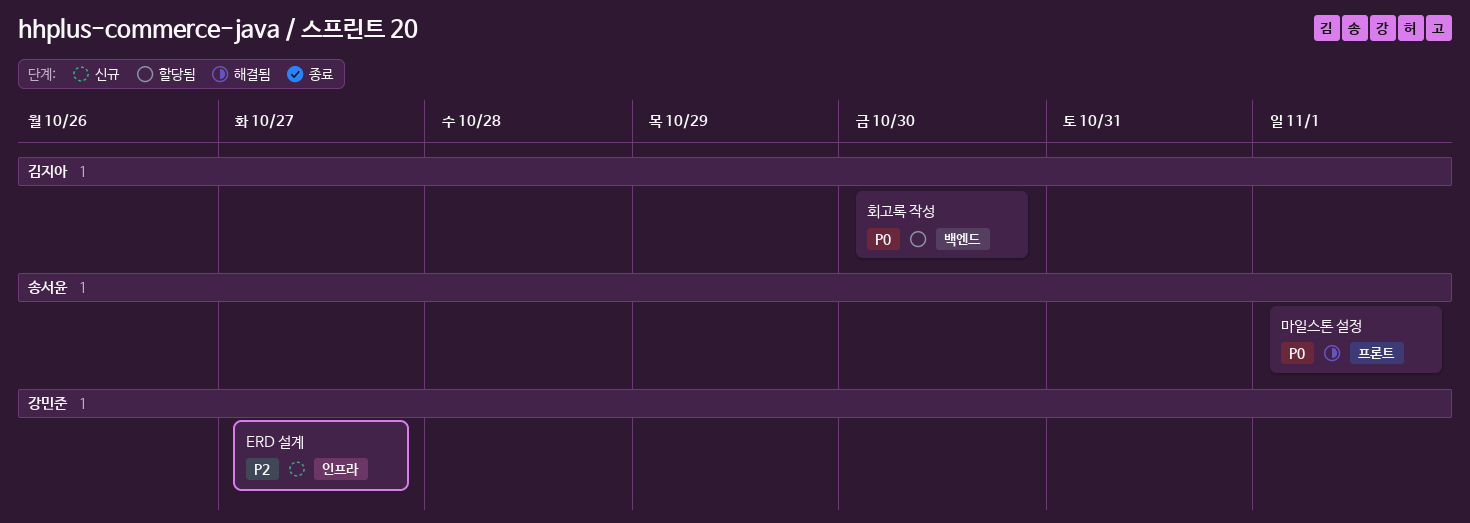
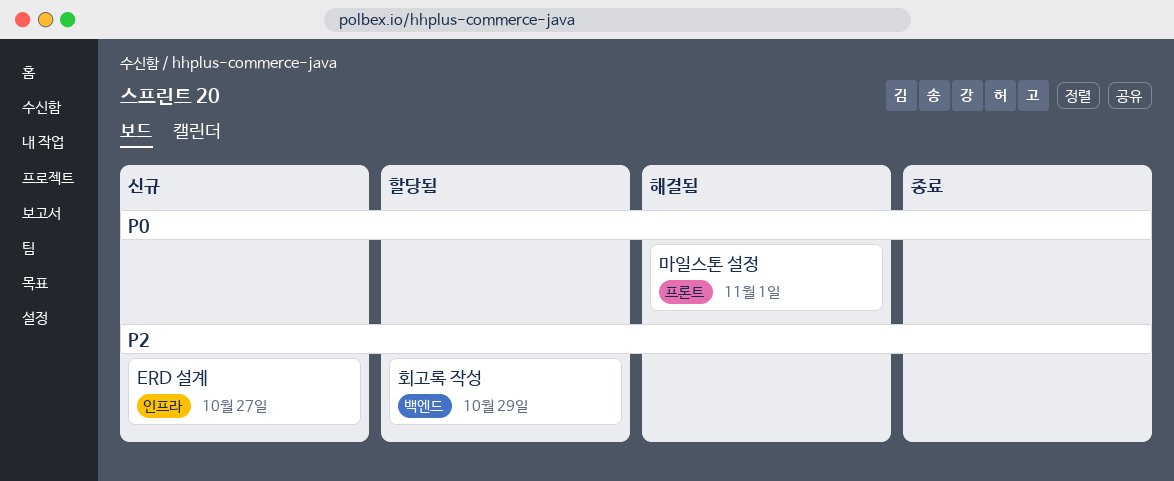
회고록 작성, priority: P0 -> P2
회고록 작성, due: Oct 30 -> Oct 29

